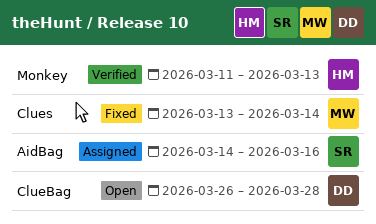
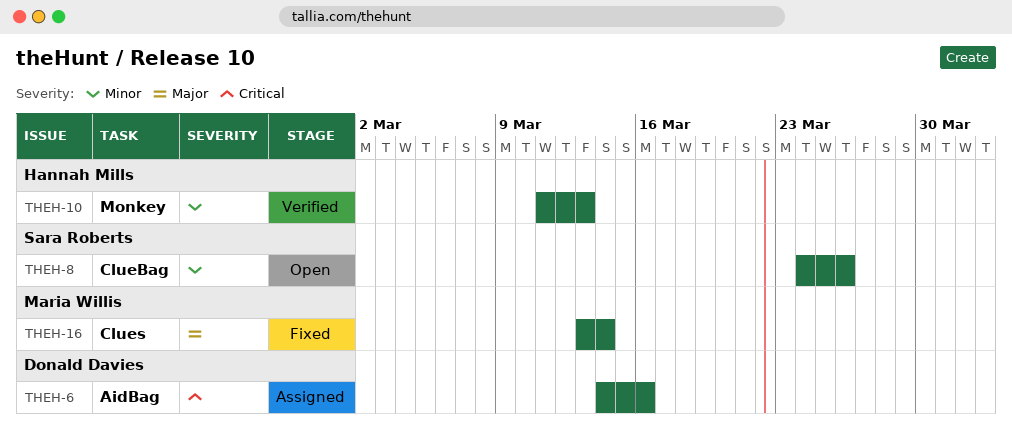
AidBag, owner: Sara Roberts -> Donald Davies
ClueBag, owner: Donald Davies -> Sara Roberts
ClueBag, start: Mar 26 -> Mar 24
ClueBag, due: Mar 28 -> Mar 26

